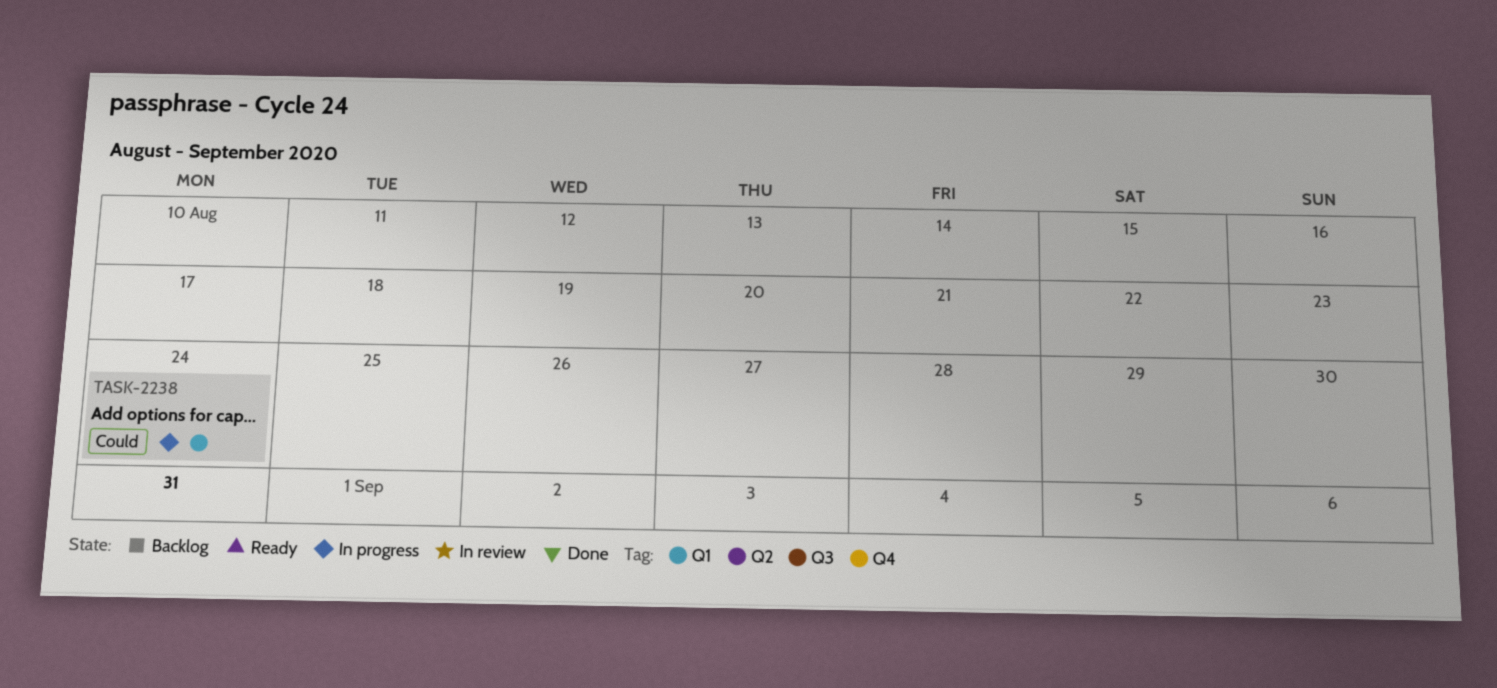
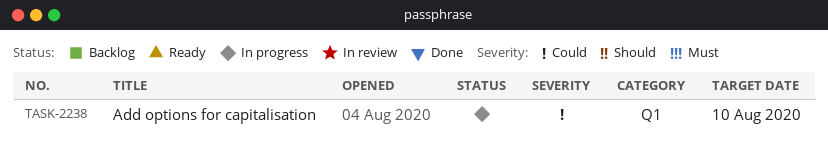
TASK-2238, due: Aug 24 -> Aug 10

